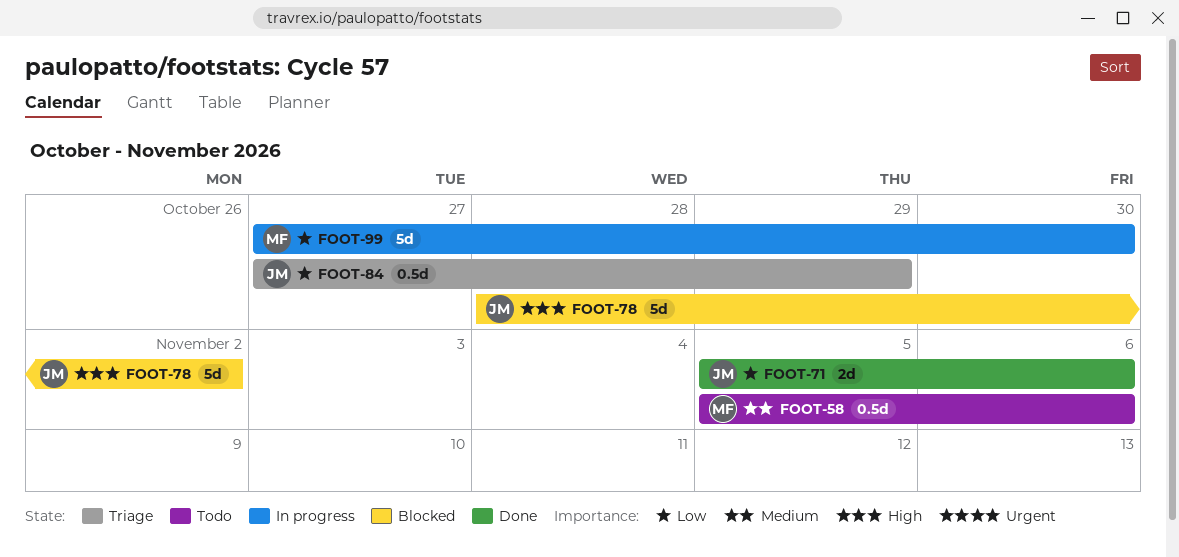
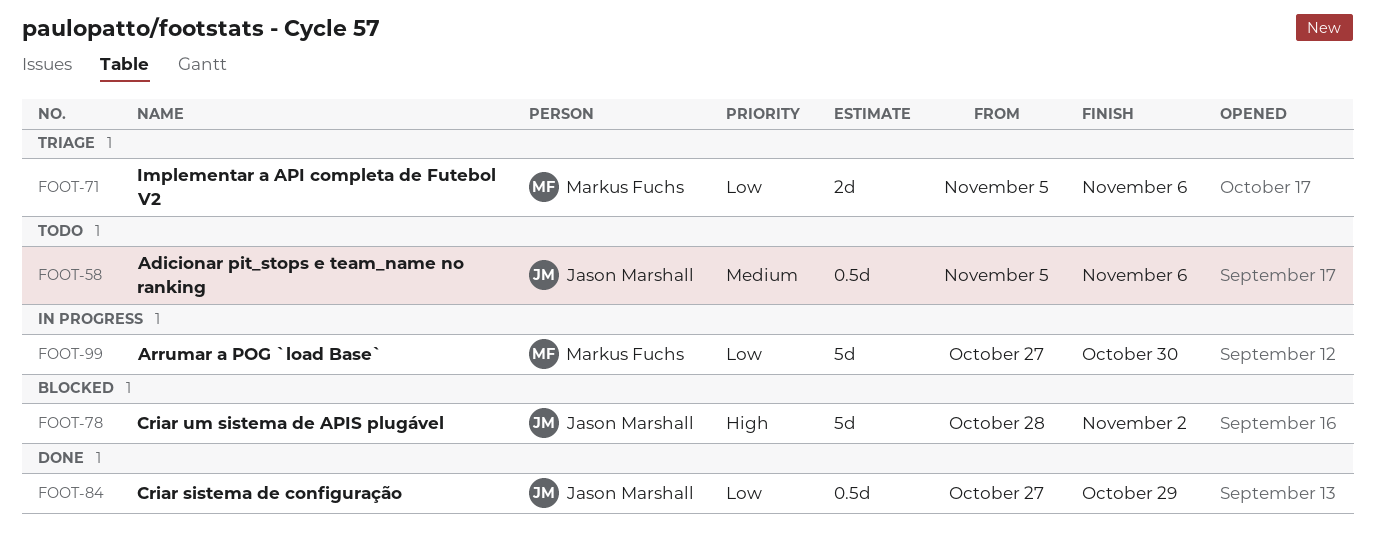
FOOT-58, owner: Markus Fuchs -> Jason Marshall
FOOT-71, status: Done -> Triage
FOOT-71, owner: Jason Marshall -> Markus Fuchs
FOOT-84, status: Triage -> Done

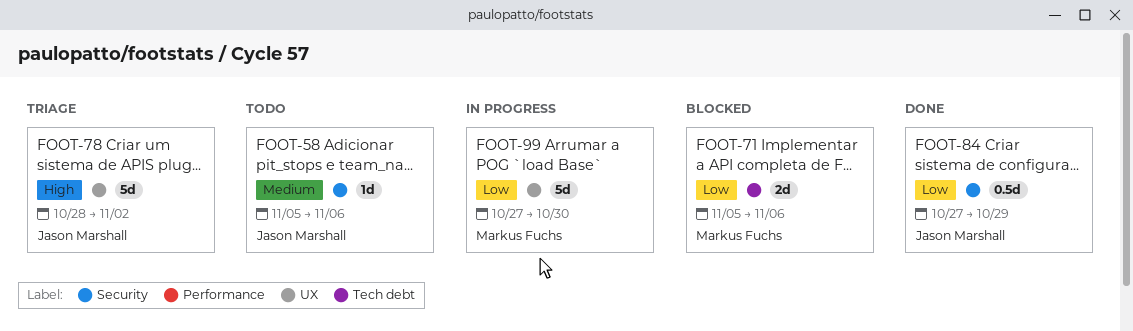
FOOT-58, estimate: 0.5d -> 1d
FOOT-71, status: Triage -> Blocked
FOOT-78, status: Blocked -> Triage

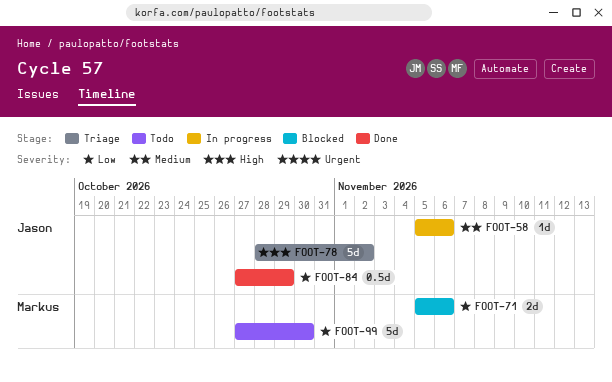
FOOT-58, status: Todo -> In progress
FOOT-99, status: In progress -> Todo

